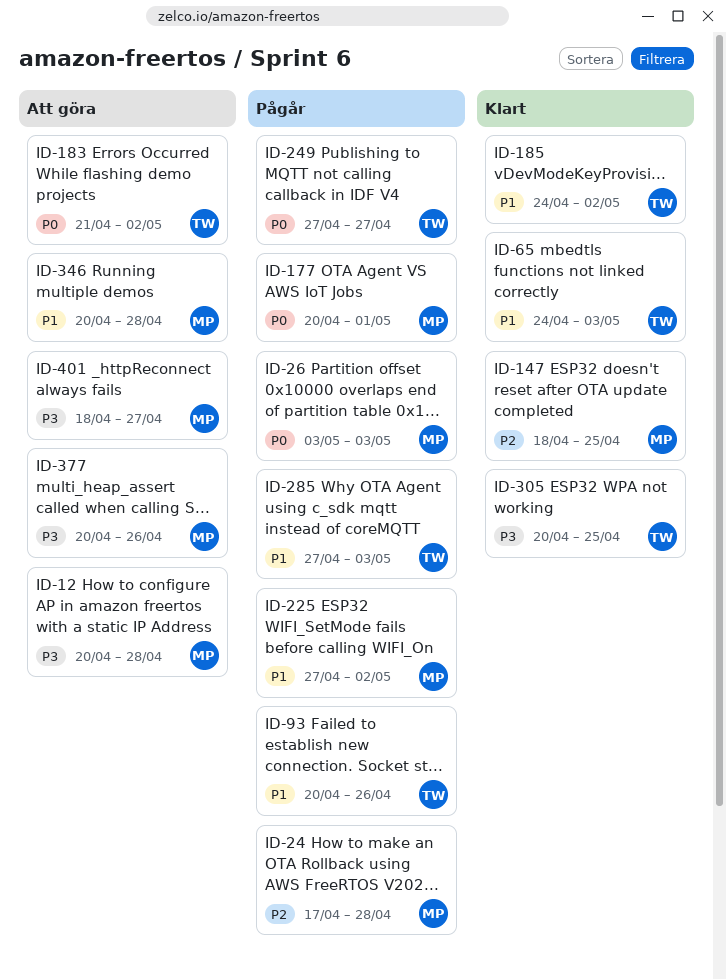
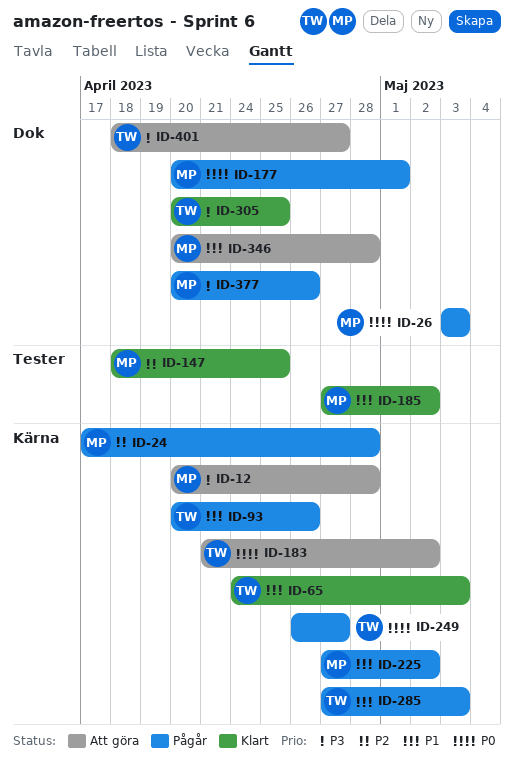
ID-185, owner: TW -> MP
ID-185, start: Apr 24 -> Apr 27
ID-249, start: Apr 27 -> Apr 26
ID-377, status: Att göra -> Pågår
ID-401, owner: MP -> TW

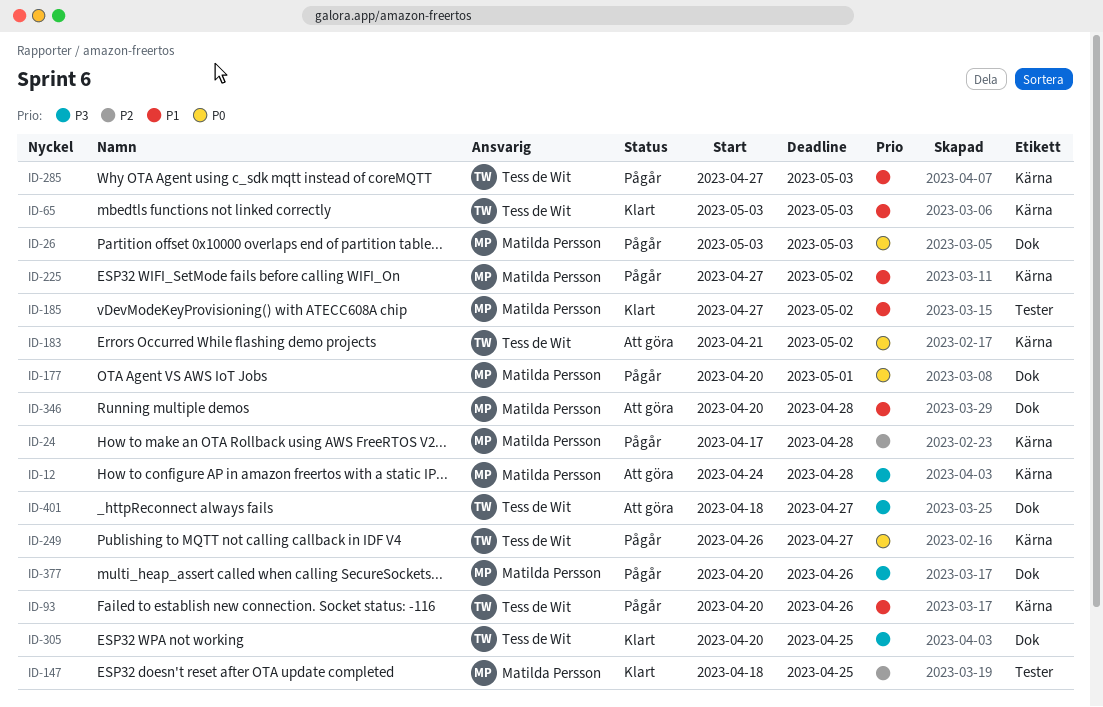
ID-12, start: Apr 20 -> Apr 24
ID-65, start: Apr 24 -> May 3

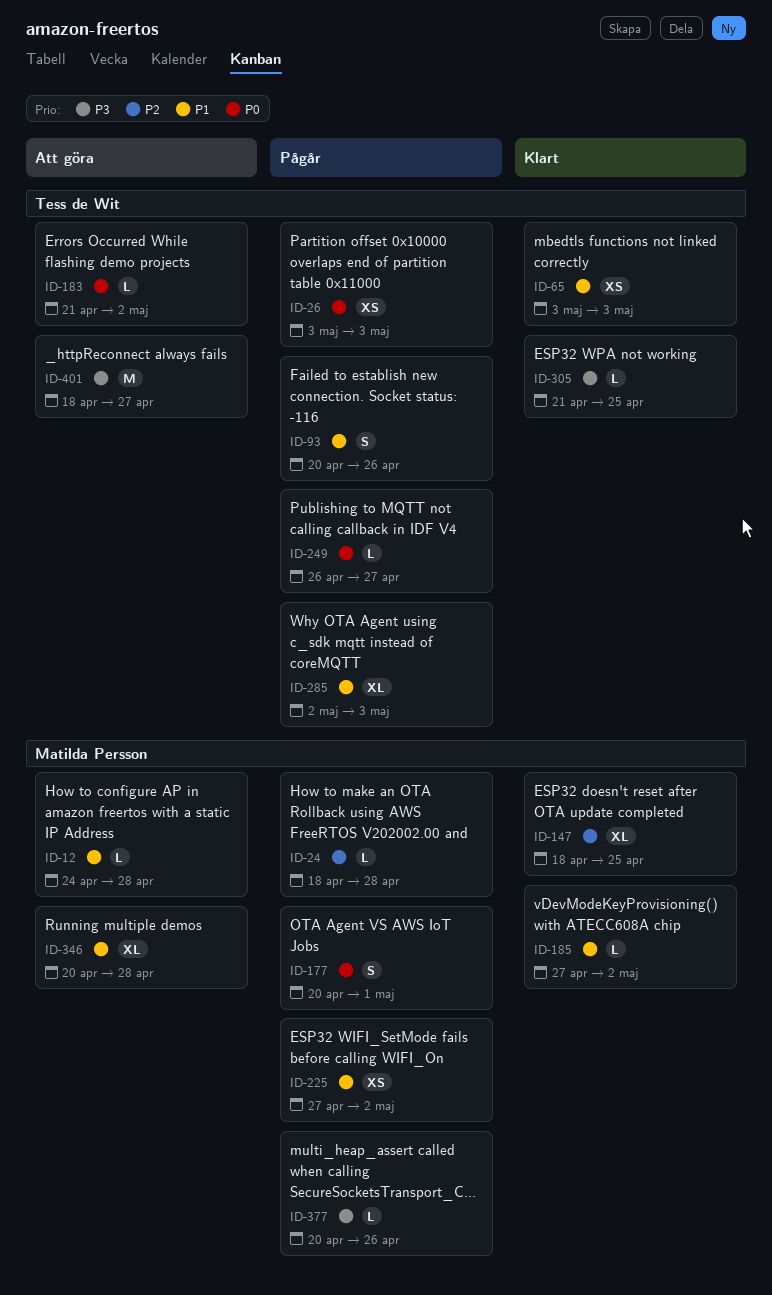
ID-12, priority: P3 -> P1
ID-24, start: Apr 17 -> Apr 18
ID-26, owner: Matilda Persson -> Tess de Wit
ID-285, start: Apr 27 -> May 2
ID-305, start: Apr 20 -> Apr 21

